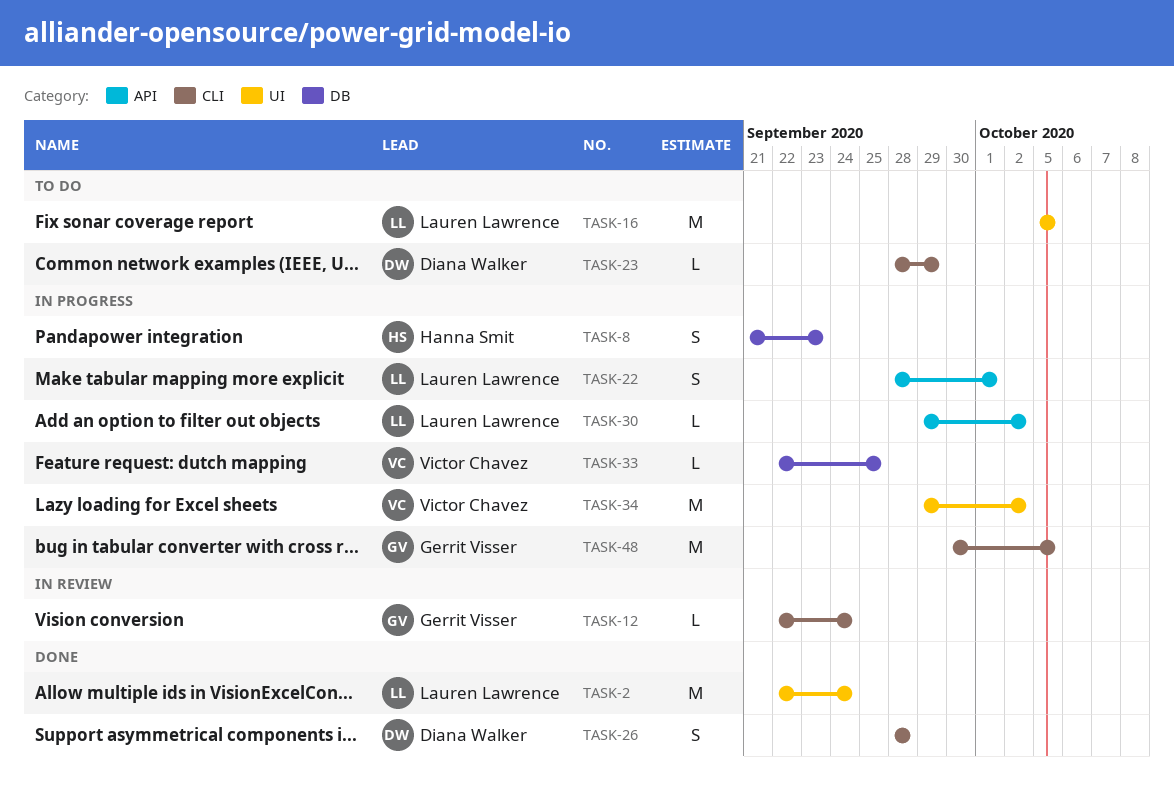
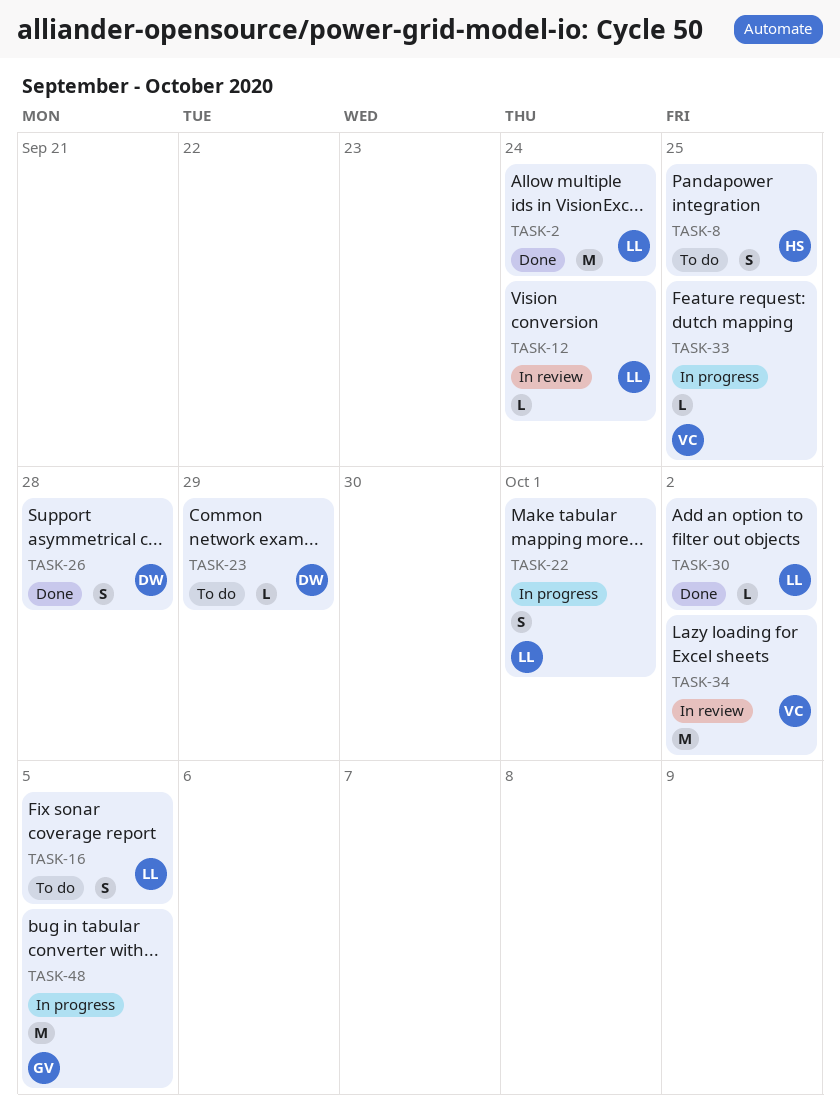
TASK-8, status: In progress -> To do
TASK-8, due: Sep 23 -> Sep 25
TASK-12, owner: Gerrit Visser -> Lauren Lawrence
TASK-16, estimate: M -> S
TASK-30, status: In progress -> Done
TASK-34, status: In progress -> In review

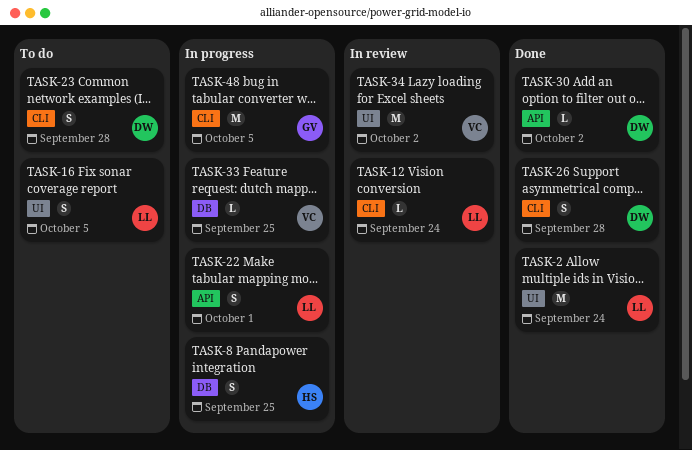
TASK-8, status: To do -> In progress
TASK-23, estimate: L -> S
TASK-23, due: Sep 29 -> Sep 28
TASK-30, owner: LL -> DW

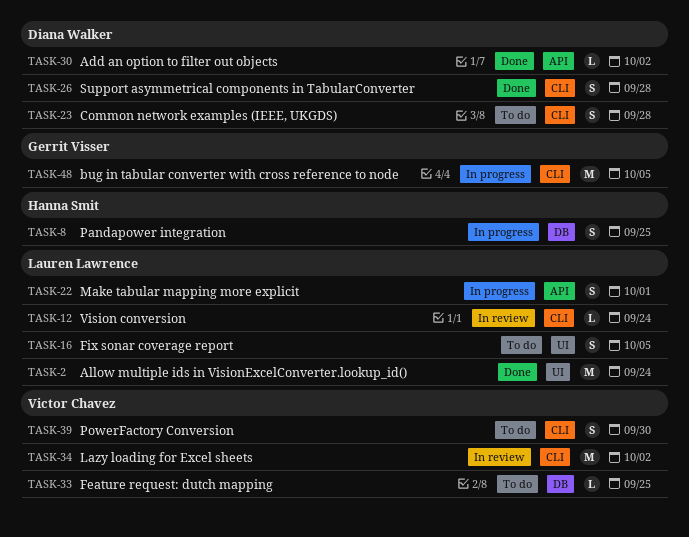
TASK-33, status: In progress -> To do
TASK-34, label: UI -> CLI
TASK-39: none -> present

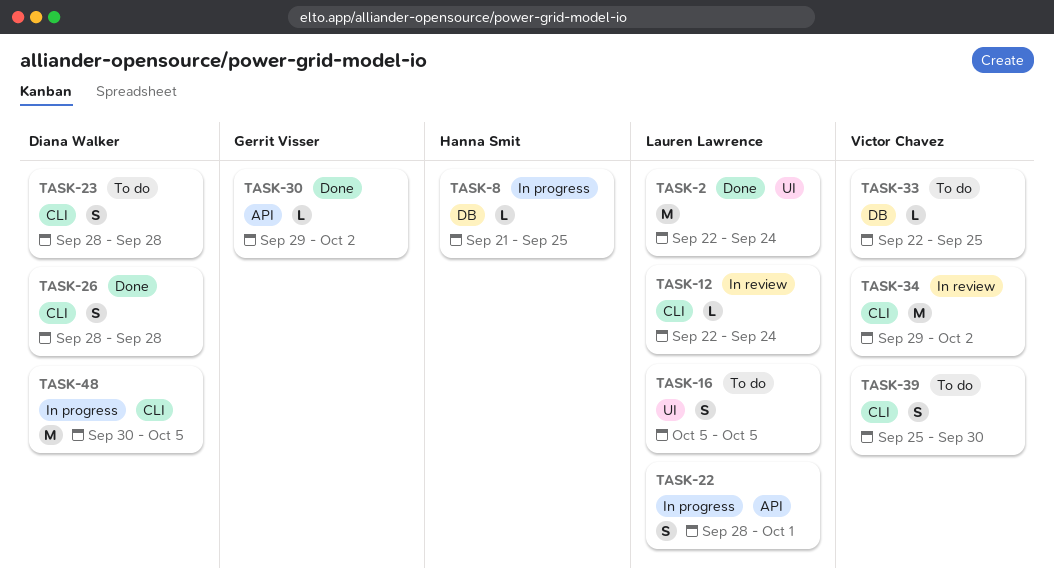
TASK-8, estimate: S -> L
TASK-30, owner: Diana Walker -> Gerrit Visser
TASK-48, owner: Gerrit Visser -> Diana Walker

